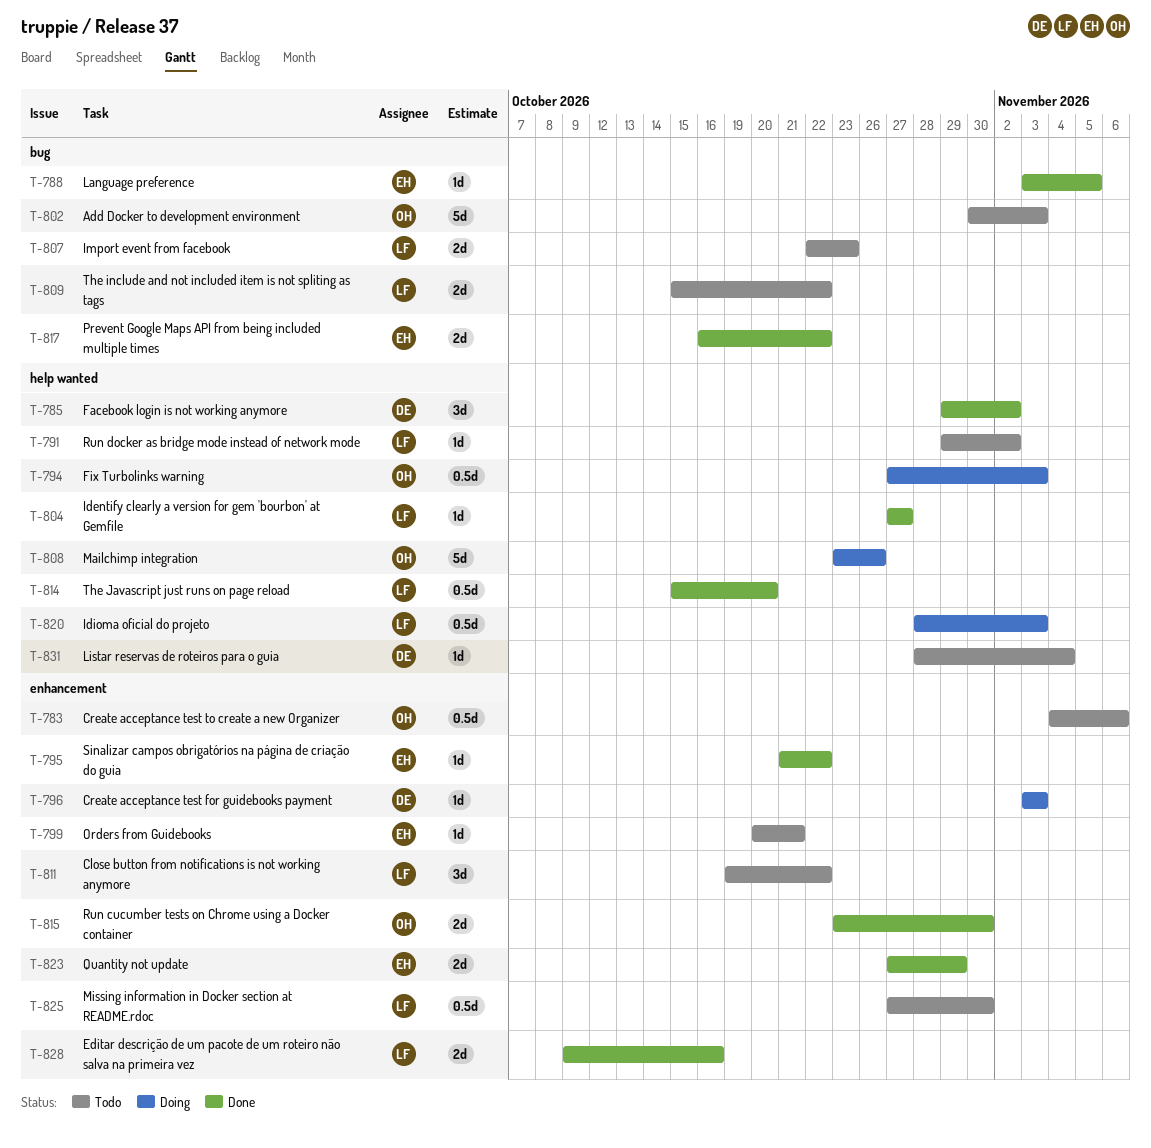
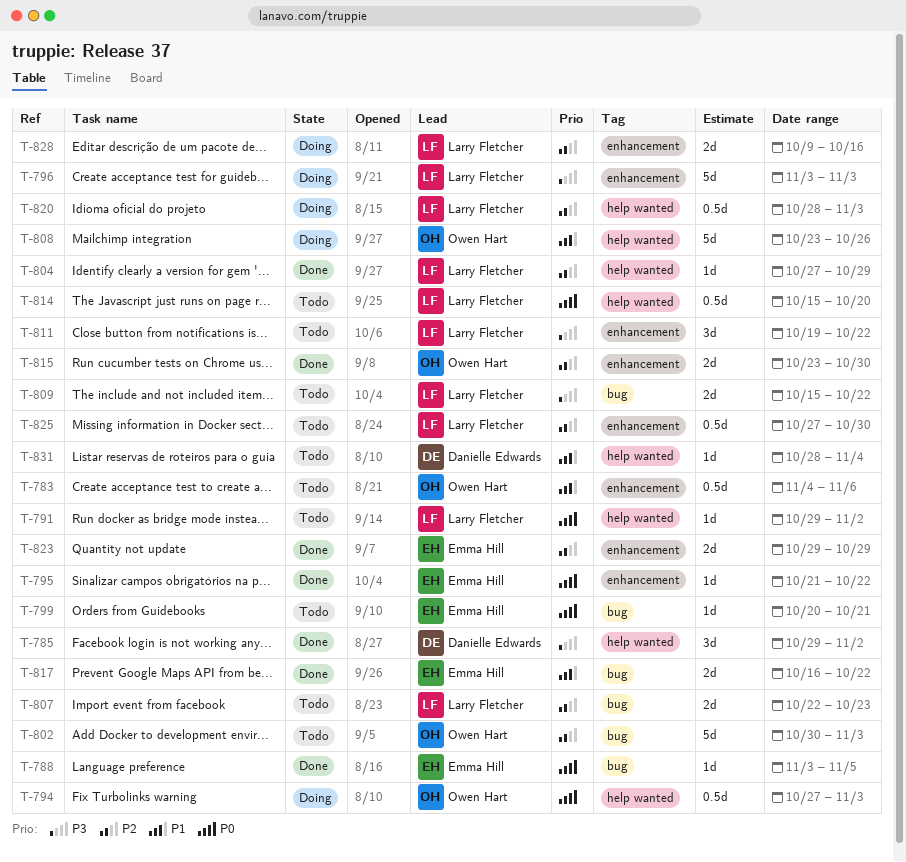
T-796, owner: Danielle Edwards -> Larry Fletcher
T-796, estimate: 1d -> 5d
T-799, label: enhancement -> bug
T-804, due: Oct 27 -> Oct 29
T-814, status: Done -> Todo
T-823, start: Oct 27 -> Oct 29
T-828, status: Done -> Doing

